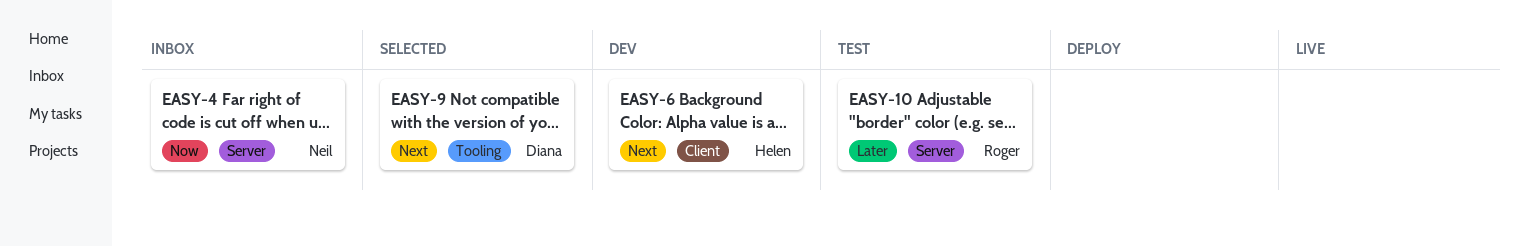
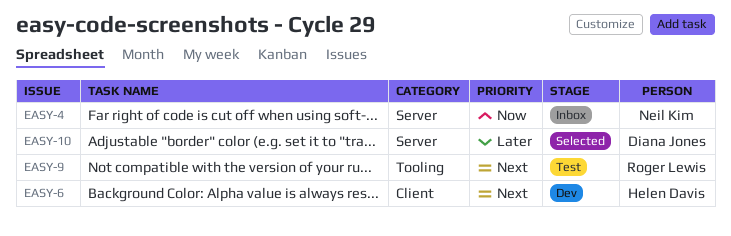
EASY-9, status: Selected -> Test
EASY-9, owner: Diana Jones -> Roger Lewis
EASY-10, status: Test -> Selected
EASY-10, owner: Roger Lewis -> Diana Jones

